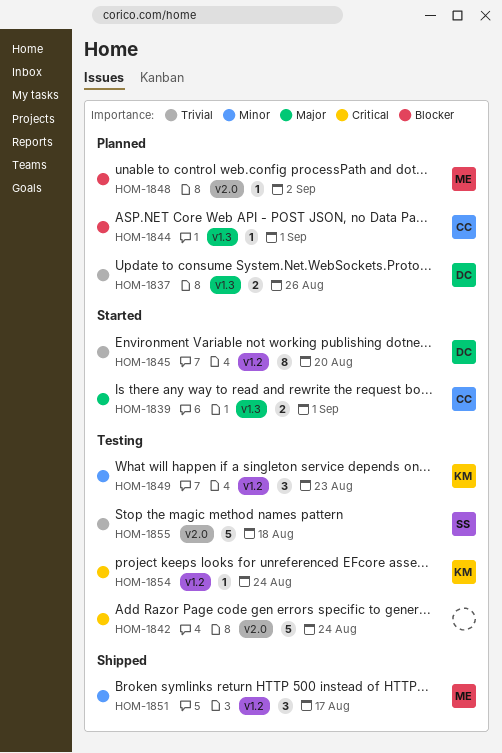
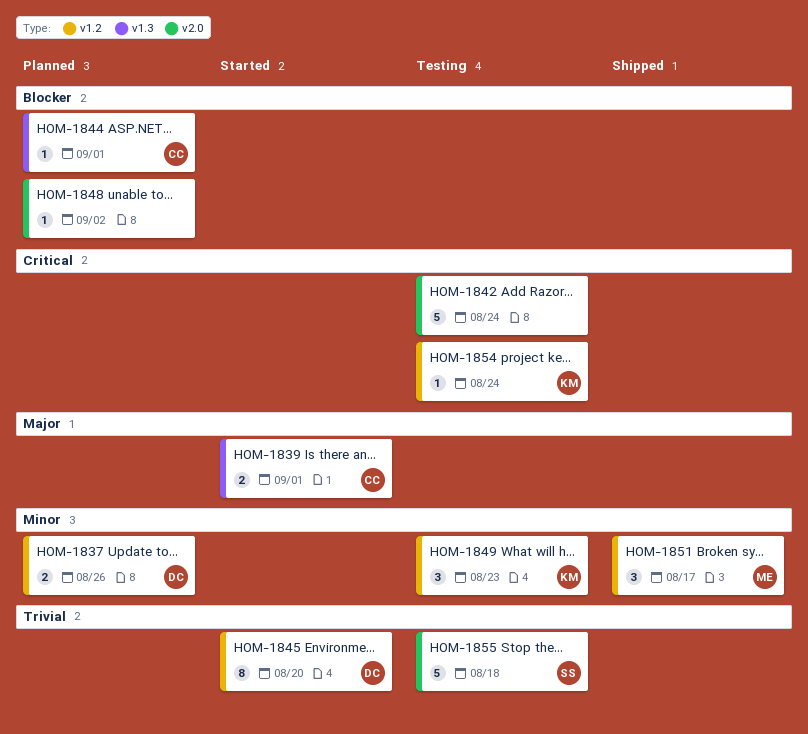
HOM-1837, priority: Trivial -> Minor
HOM-1837, label: v1.3 -> v1.2
HOM-1848, owner: ME -> none

